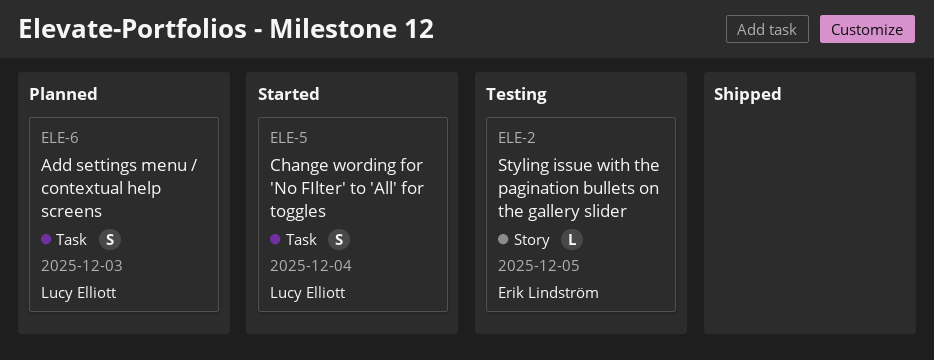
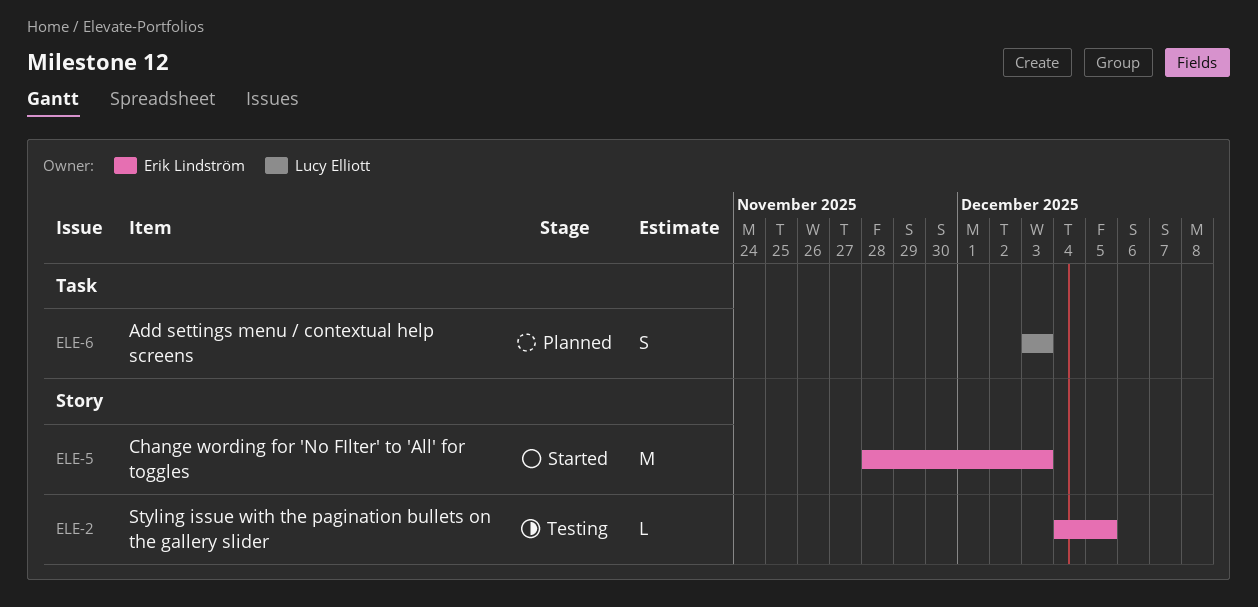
ELE-5, owner: Lucy Elliott -> Erik Lindström
ELE-5, label: Task -> Story
ELE-5, estimate: S -> M
ELE-5, due: Dec 4 -> Dec 3

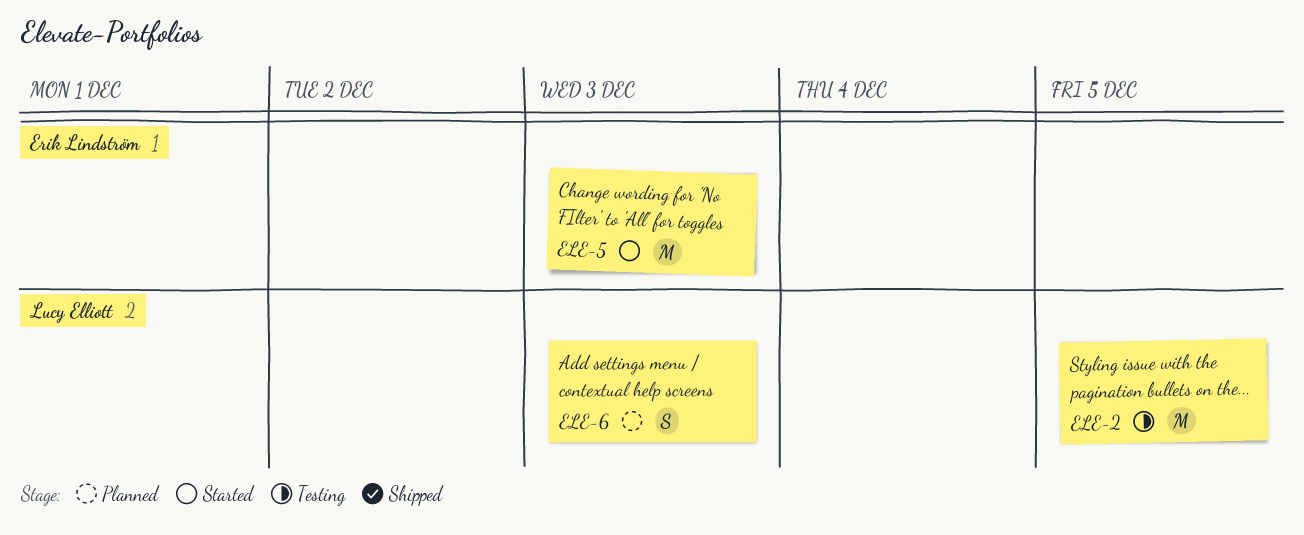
ELE-2, owner: Erik Lindström -> Lucy Elliott
ELE-2, estimate: L -> M

